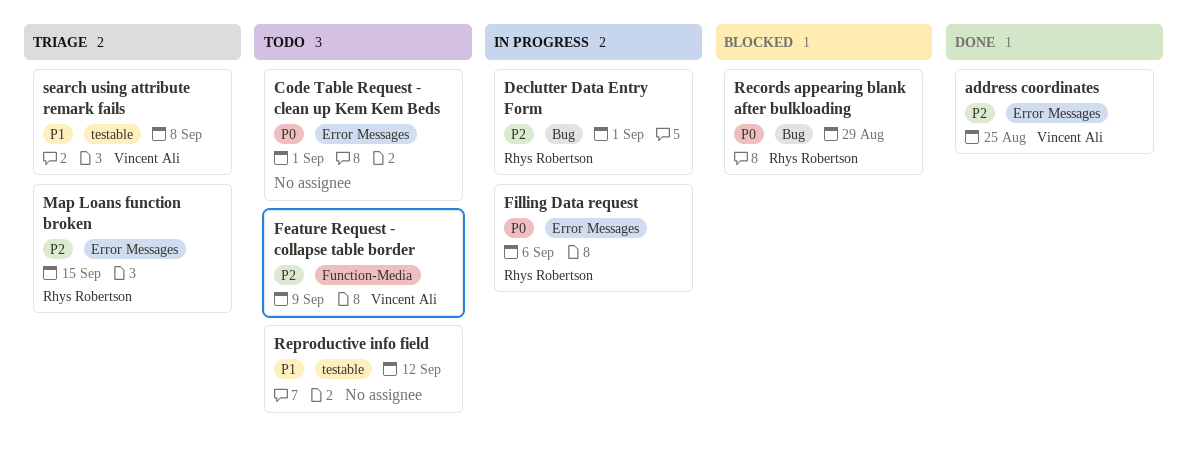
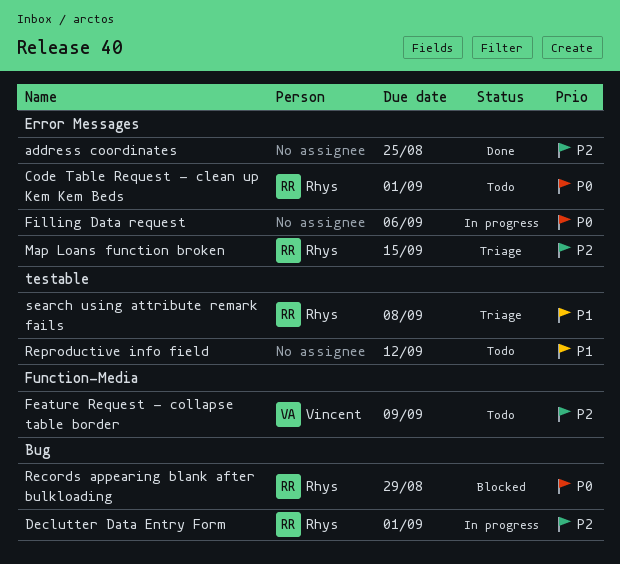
address coordinates, owner: Vincent Ali -> none
Code Table Request - clean up Kem Kem Beds, owner: none -> Rhys Robertson
Filling Data request, owner: Rhys Robertson -> none
search using attribute remark fails, owner: Vincent Ali -> Rhys Robertson

